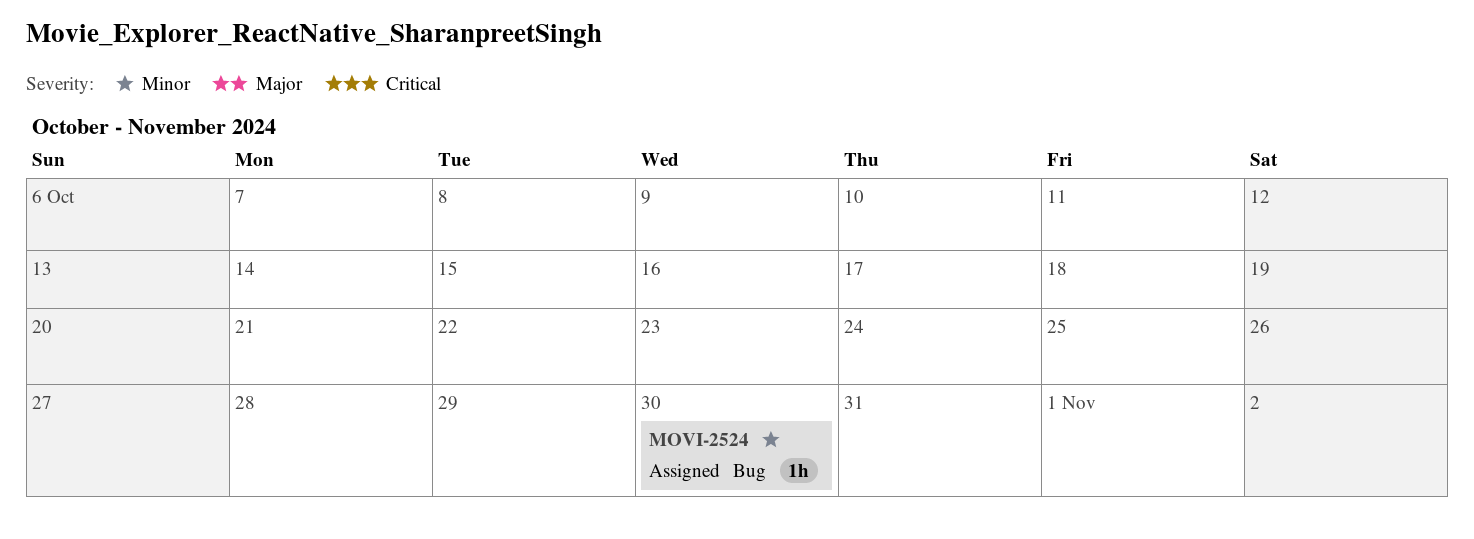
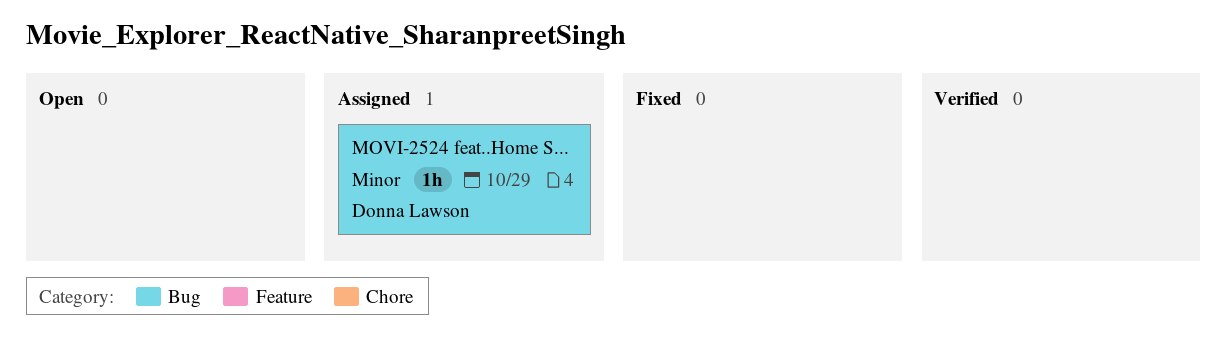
MOVI-2524, due: Oct 30 -> Oct 29

